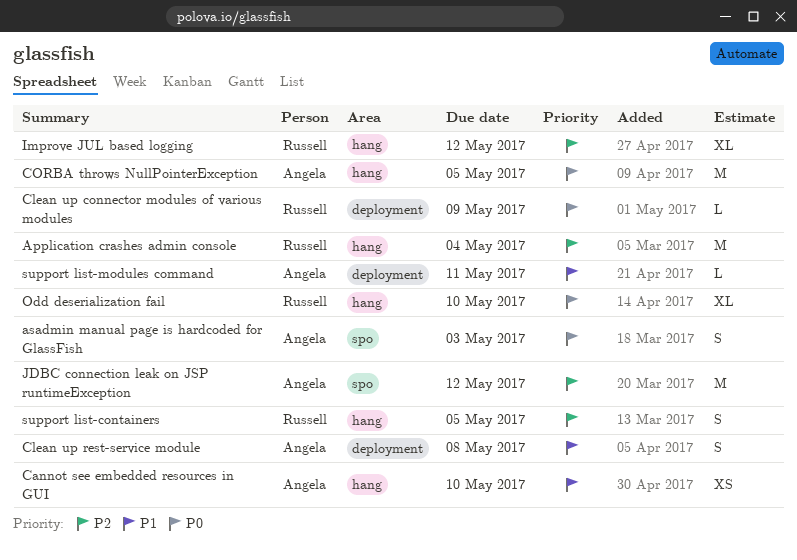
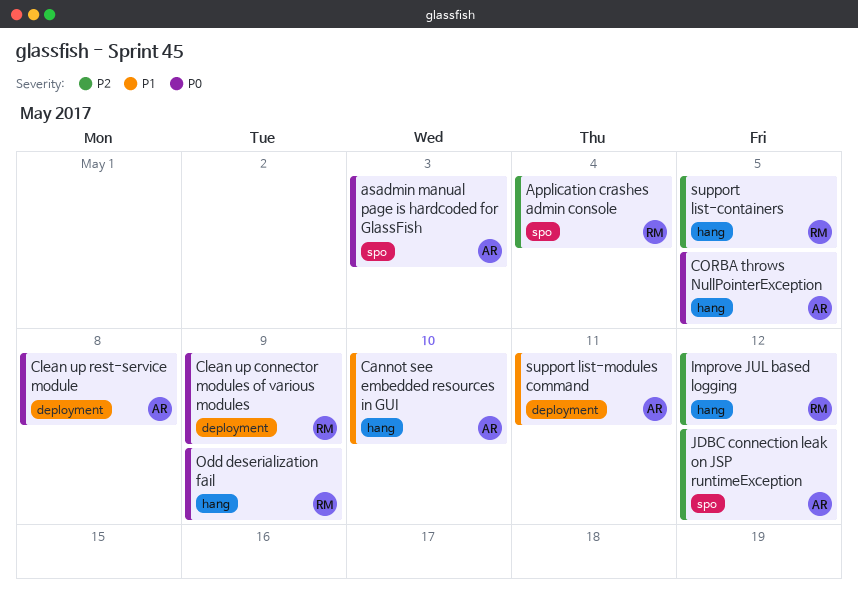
Application crashes admin console, label: hang -> spo
Clean up rest-service module, priority: P1 -> P0
Odd deserialization fail, due: May 10 -> May 9

